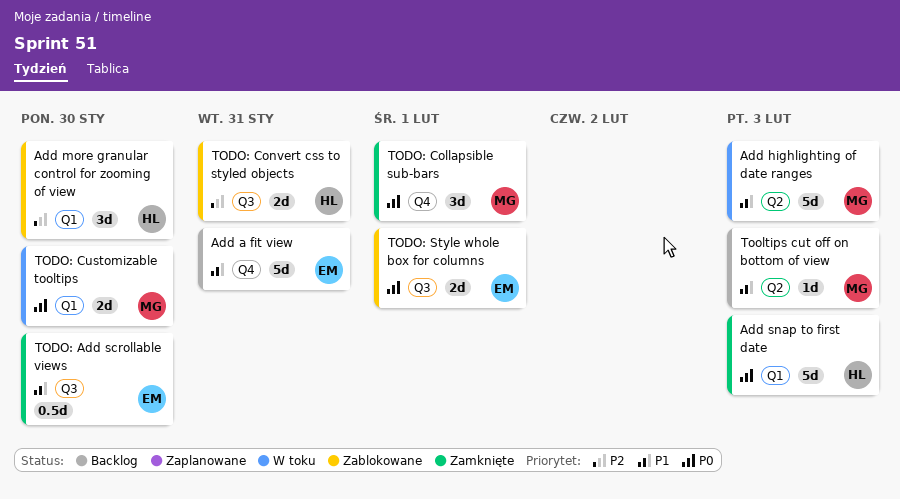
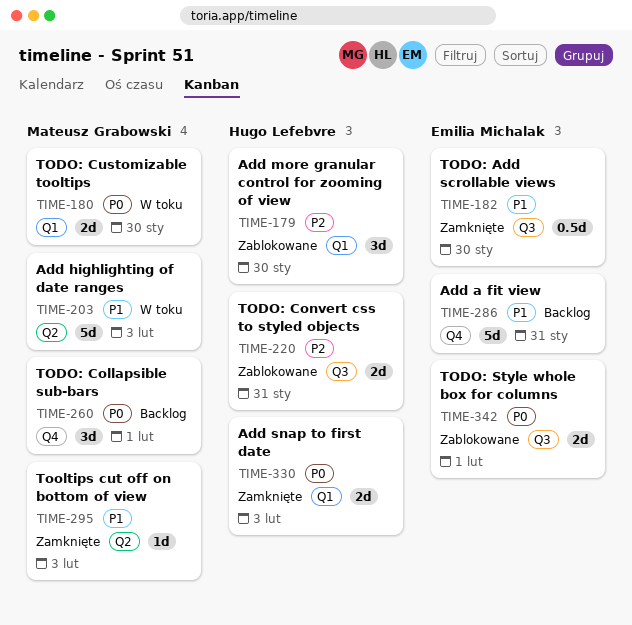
Add snap to first date, estimate: 5d -> 2d
TODO: Collapsible sub-bars, status: Zamknięte -> Backlog
Tooltips cut off on bottom of view, status: Backlog -> Zamknięte

